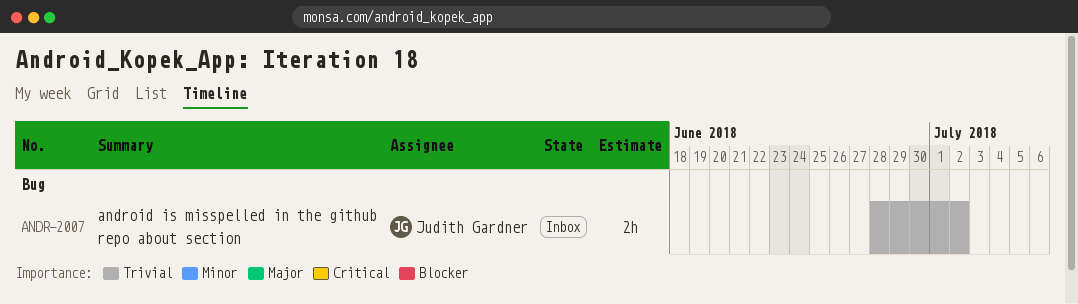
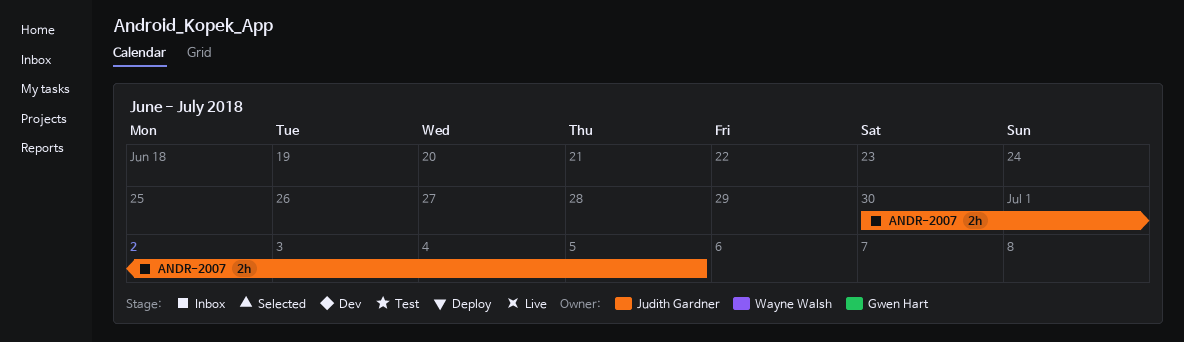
ANDR-2007, start: Jun 28 -> Jun 30
ANDR-2007, due: Jul 2 -> Jul 5

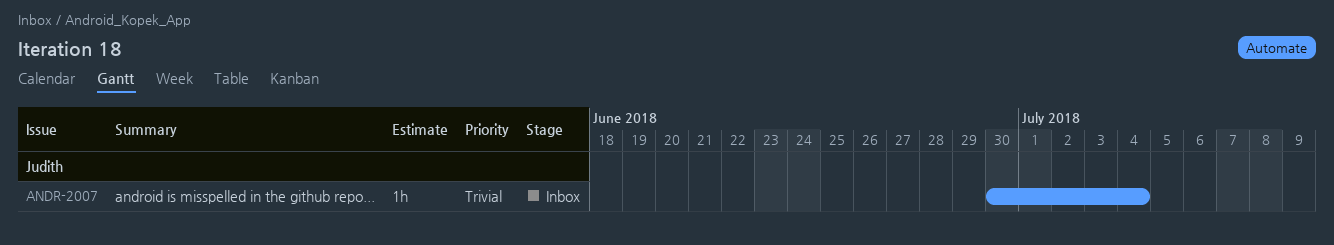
ANDR-2007, estimate: 2h -> 1h
ANDR-2007, due: Jul 5 -> Jul 4

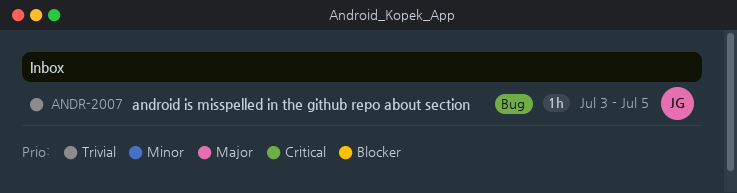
ANDR-2007, start: Jun 30 -> Jul 3
ANDR-2007, due: Jul 4 -> Jul 5

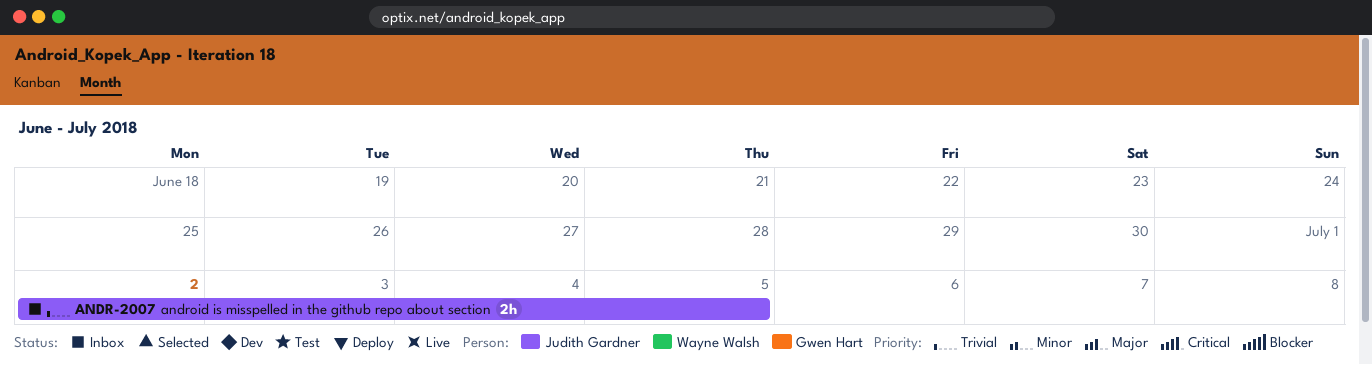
ANDR-2007, estimate: 1h -> 2h
ANDR-2007, start: Jul 3 -> Jul 2

